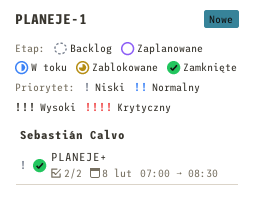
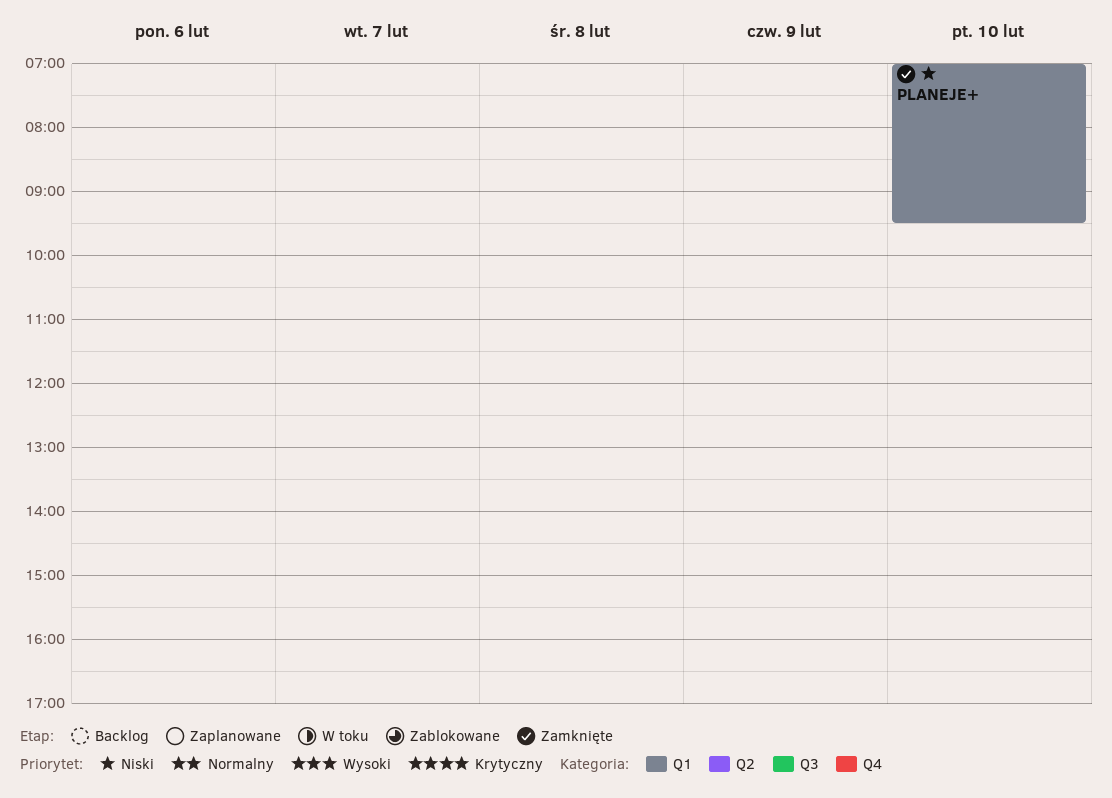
PLANEJE+, day: Feb 8 -> Feb 10
PLANEJE+, ends: 08:30 -> 09:30

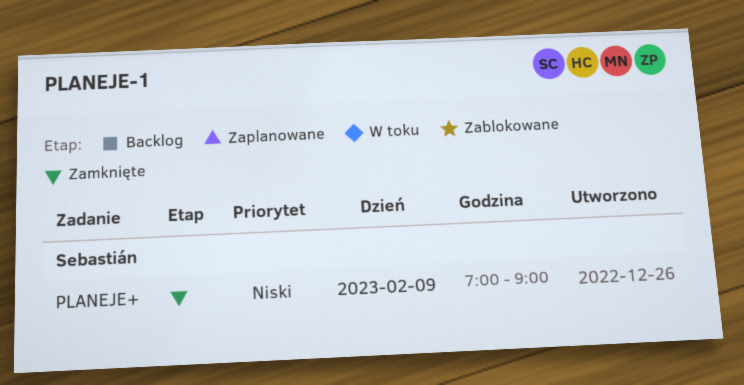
PLANEJE+, day: Feb 10 -> Feb 9
PLANEJE+, ends: 09:30 -> 09:00

